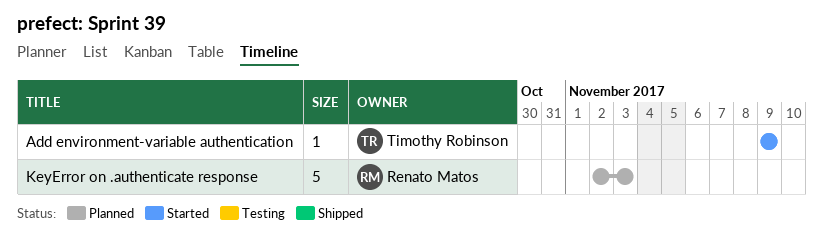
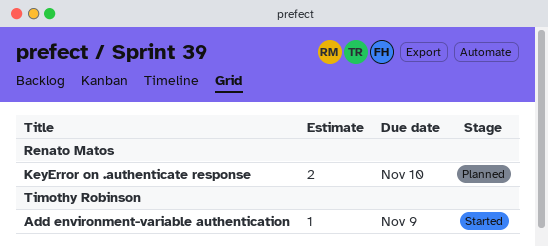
KeyError on .authenticate response, estimate: 5 -> 2
KeyError on .authenticate response, due: Nov 3 -> Nov 10

